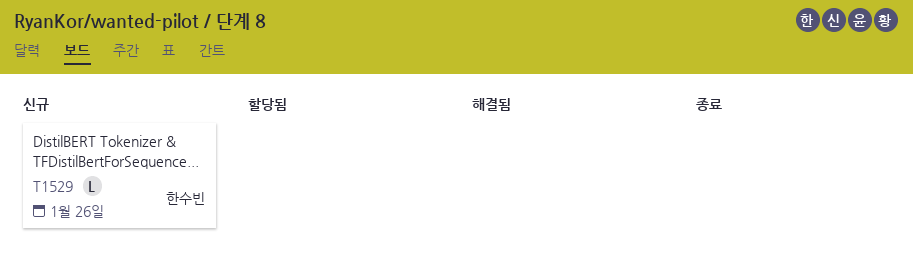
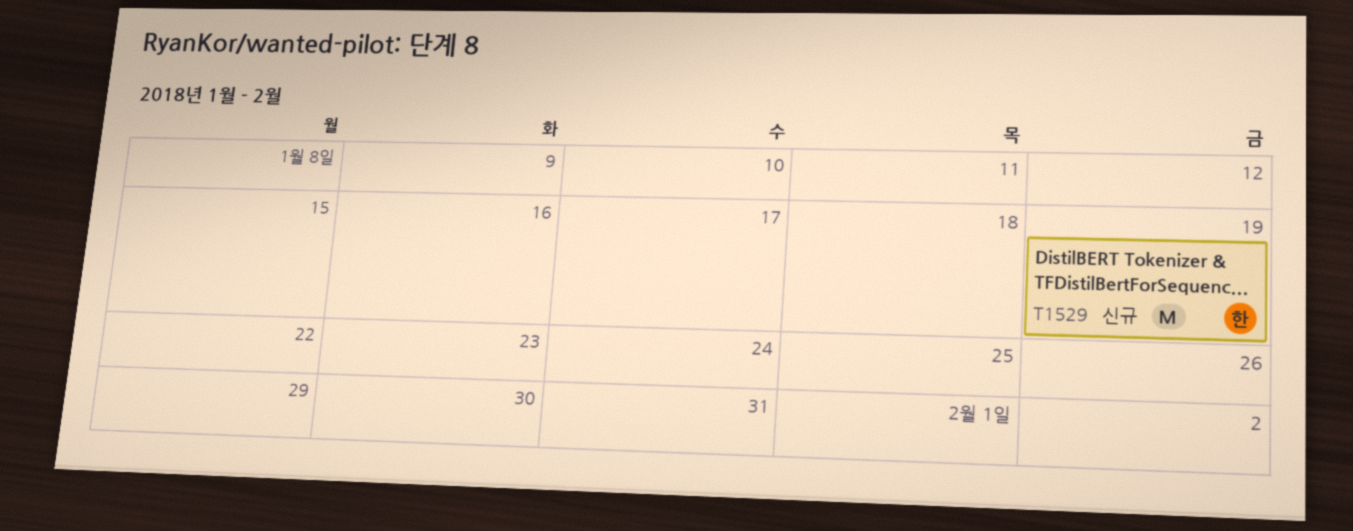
T1529, estimate: L -> M
T1529, due: Jan 26 -> Jan 19

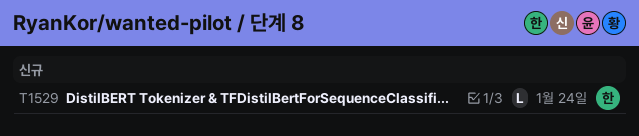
T1529, estimate: M -> L
T1529, due: Jan 19 -> Jan 24

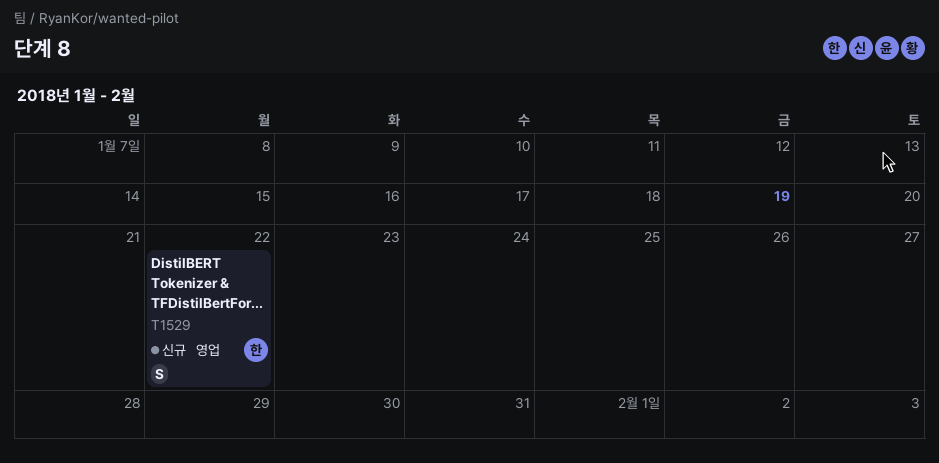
T1529, estimate: L -> S
T1529, due: Jan 24 -> Jan 22

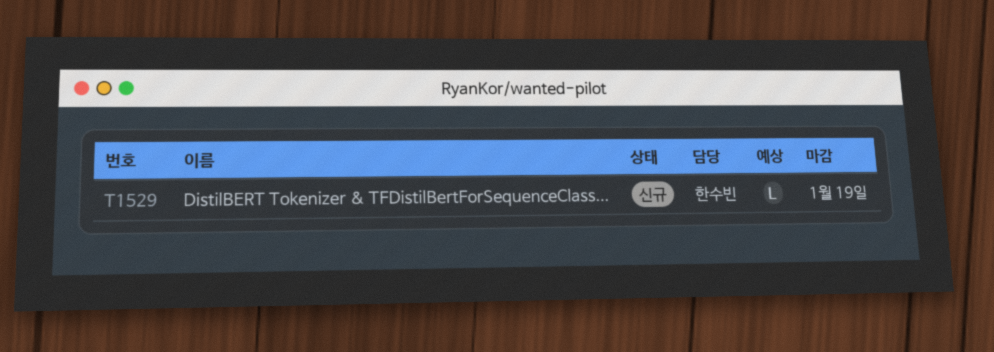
T1529, estimate: S -> L
T1529, due: Jan 22 -> Jan 19

